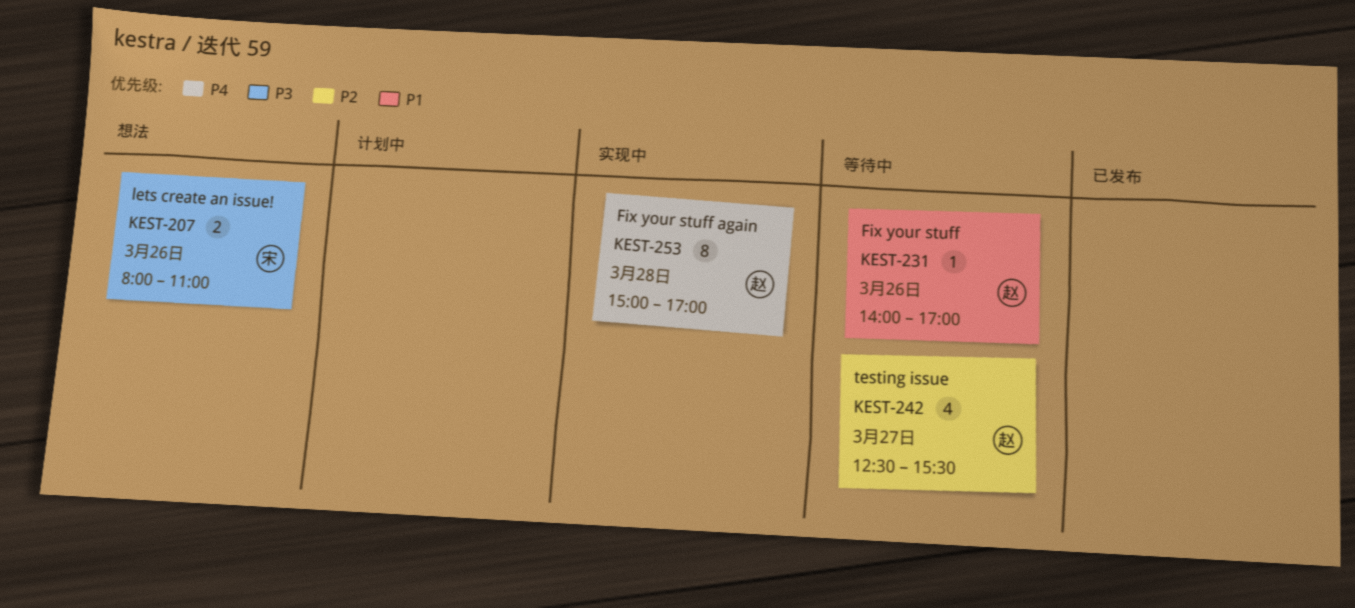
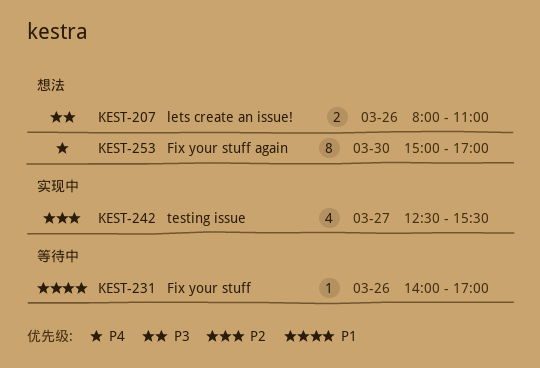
KEST-242, status: 等待中 -> 实现中
KEST-253, status: 实现中 -> 想法
KEST-253, day: Mar 28 -> Mar 30

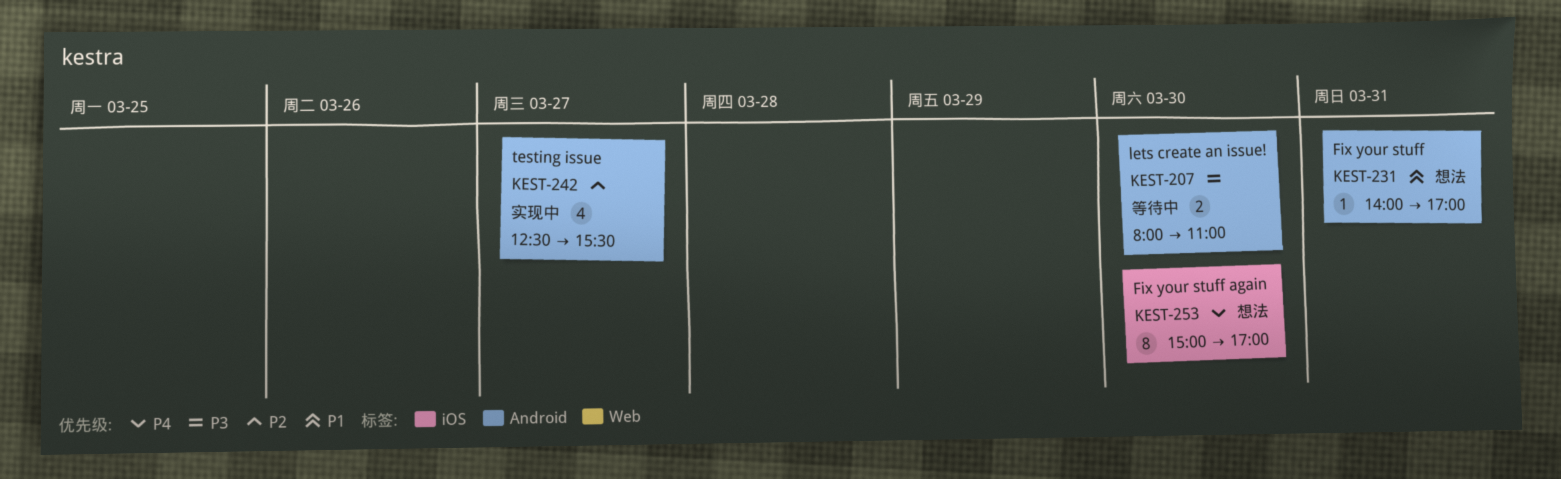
KEST-207, status: 想法 -> 等待中
KEST-207, day: Mar 26 -> Mar 30
KEST-231, status: 等待中 -> 想法
KEST-231, day: Mar 26 -> Mar 31

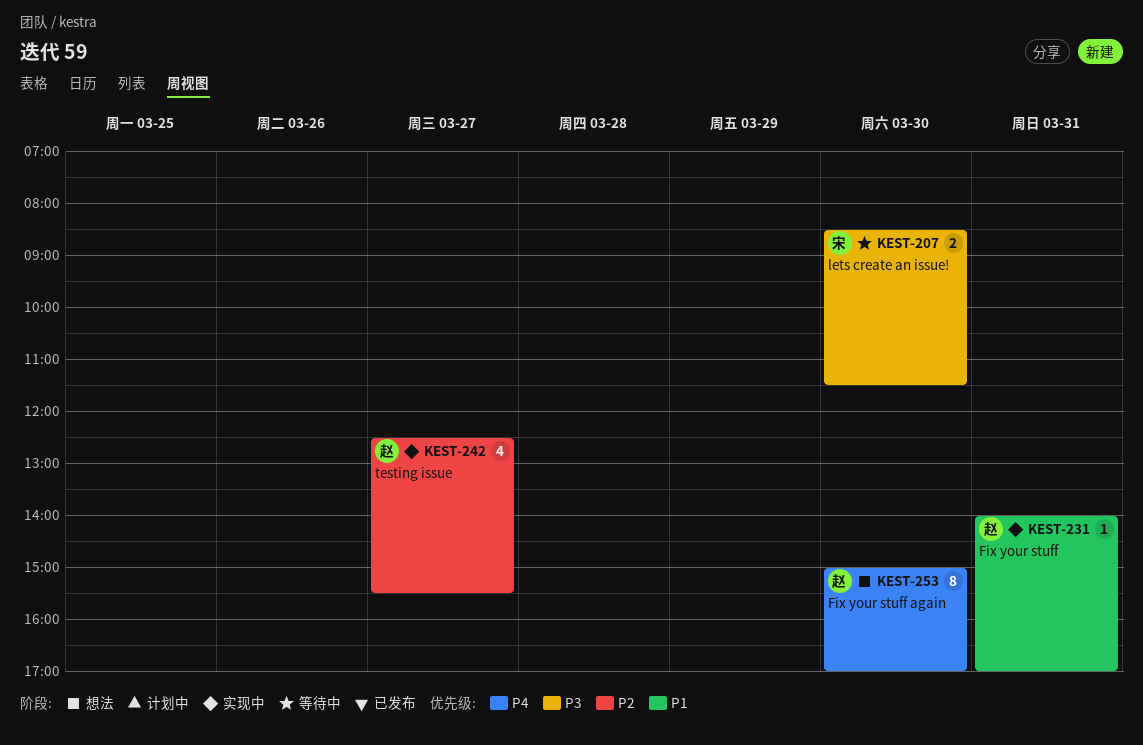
KEST-207, begins: 08:00 -> 08:30
KEST-207, ends: 11:00 -> 11:30
KEST-231, status: 想法 -> 实现中

